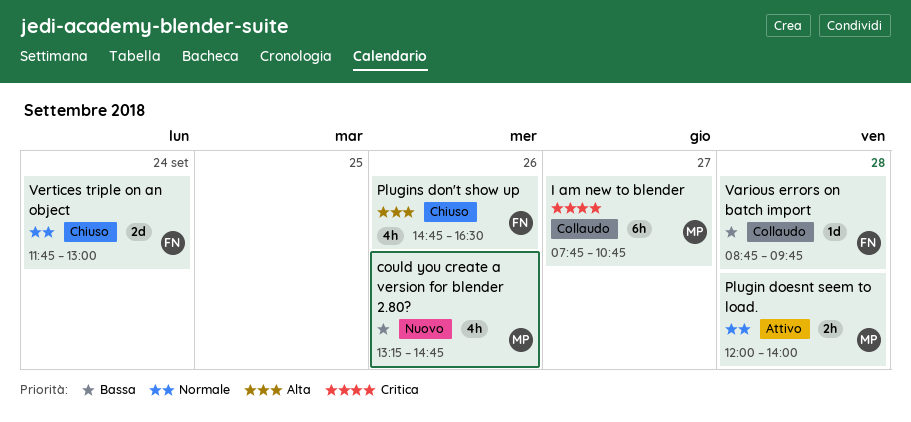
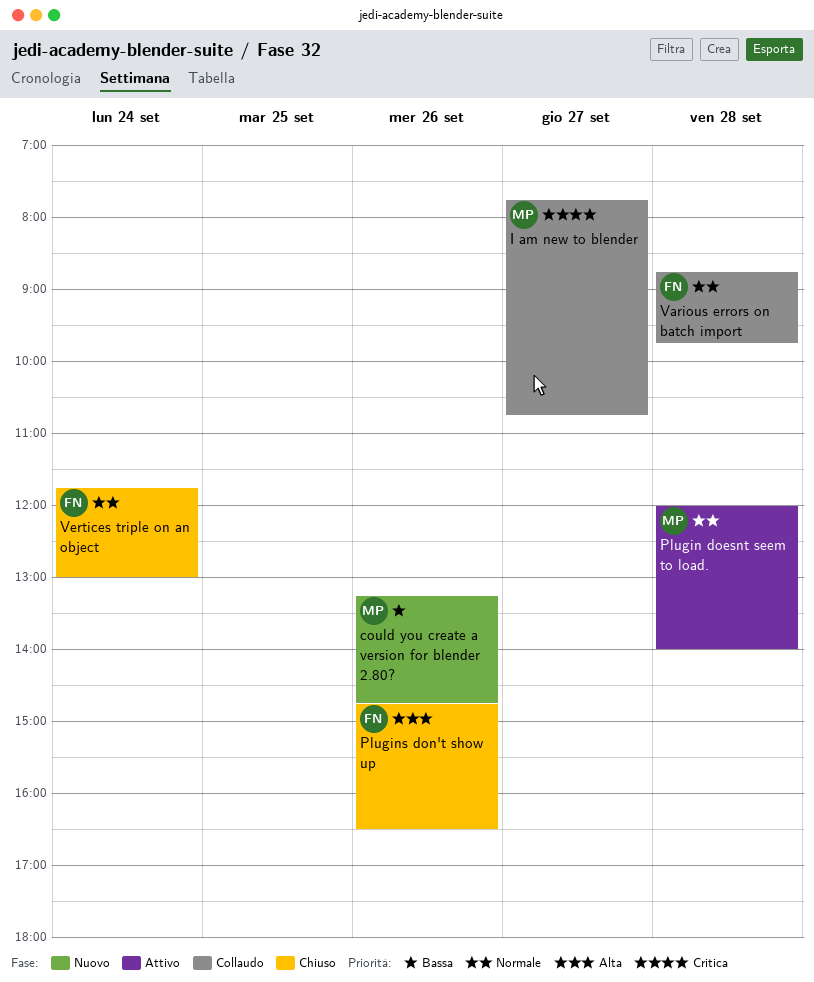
Various errors on batch import, priority: Bassa -> Normale

